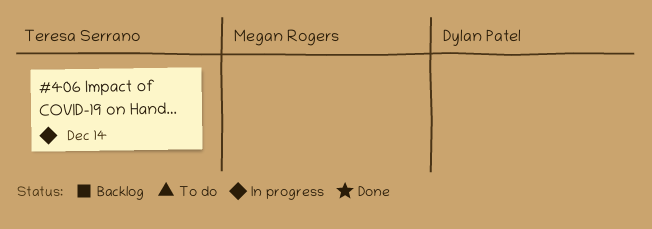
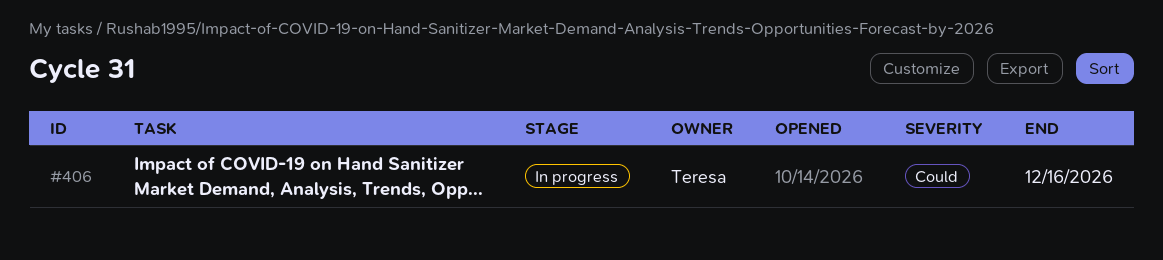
#406, due: Dec 14 -> Dec 16

